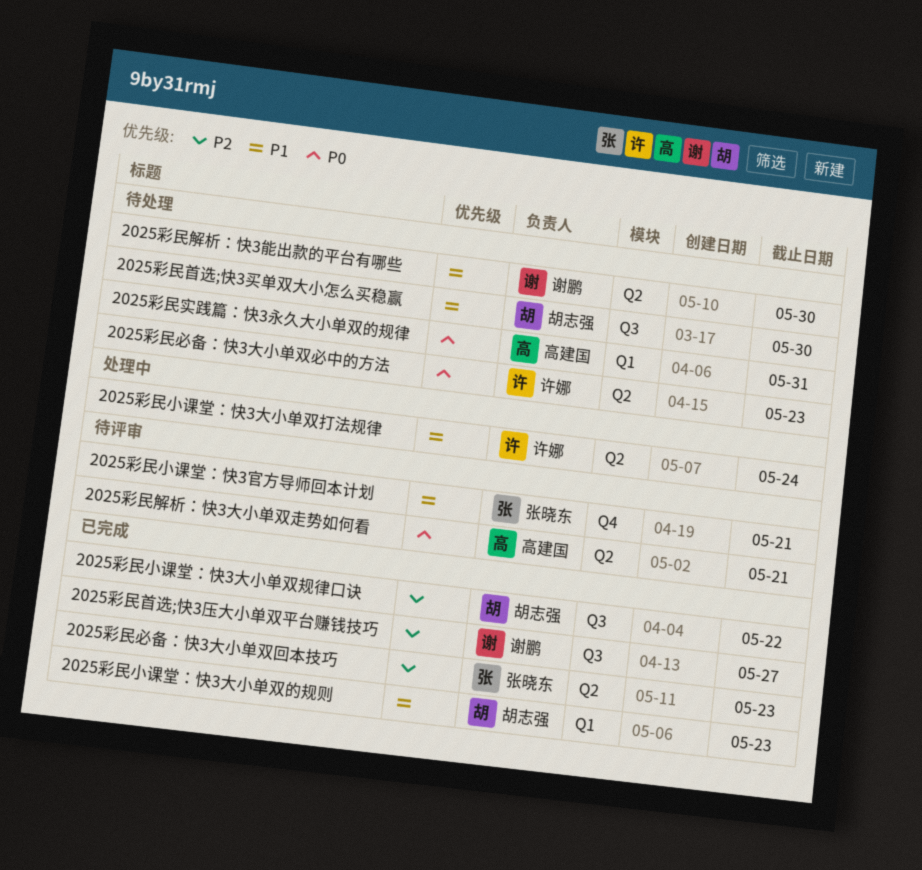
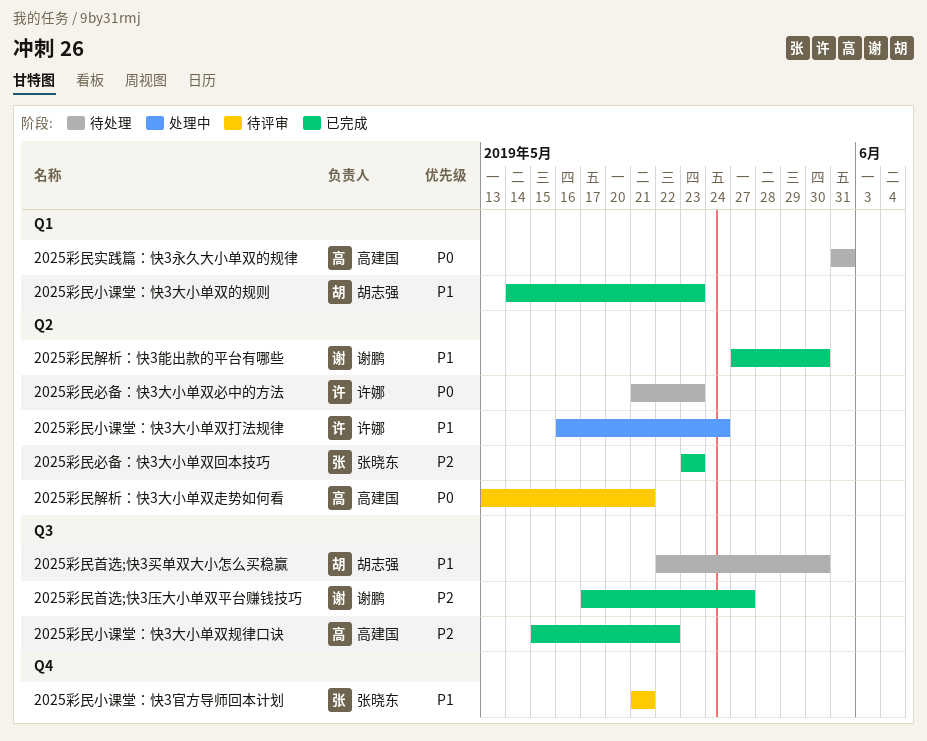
2025彩民小课堂：快3大小单双规律口诀, owner: 胡志强 -> 高建国
2025彩民解析：快3能出款的平台有哪些, status: 待处理 -> 已完成

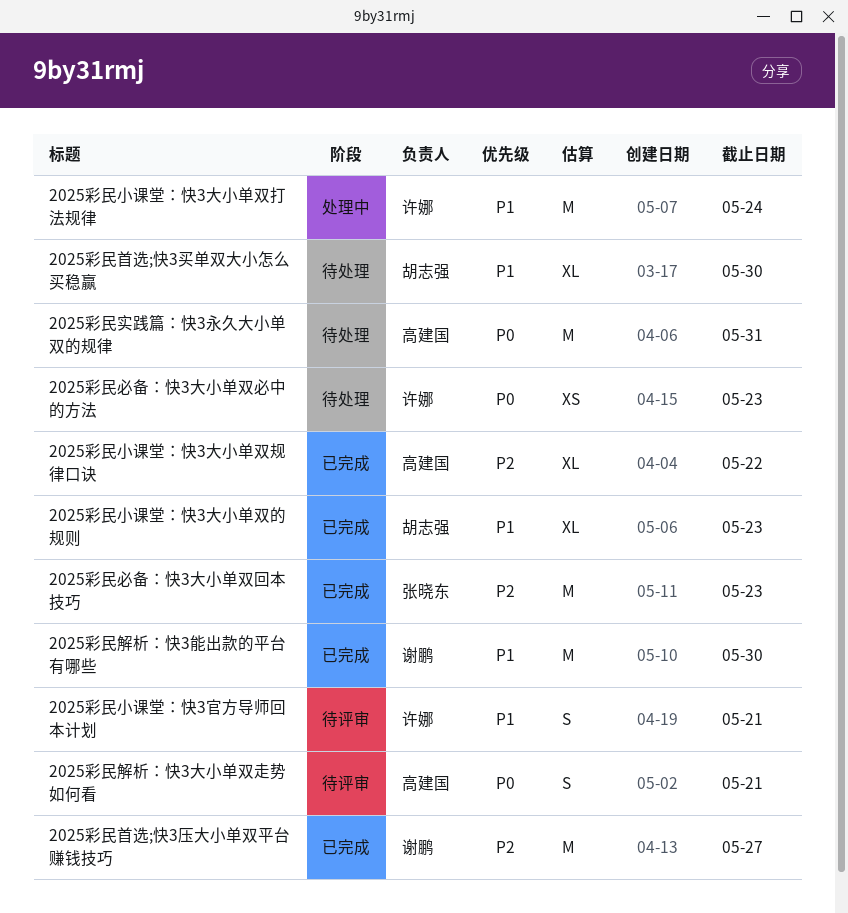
2025彩民小课堂：快3官方导师回本计划, owner: 张晓东 -> 许娜

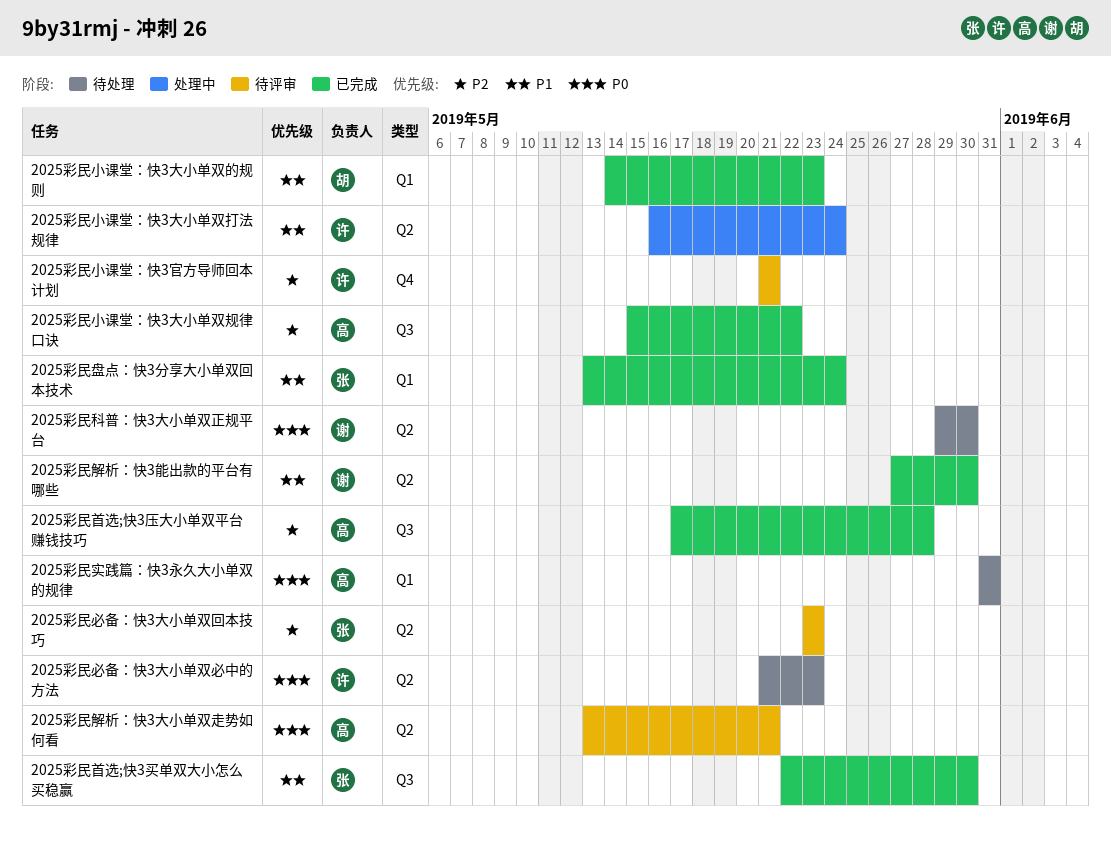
2025彩民小课堂：快3官方导师回本计划, priority: P1 -> P2
2025彩民必备：快3大小单双回本技巧, status: 已完成 -> 待评审
2025彩民盘点：快3分享大小单双回本技术: none -> present
2025彩民科普：快3大小单双正规平台: none -> present
2025彩民首选;快3买单双大小怎么买稳赢, status: 待处理 -> 已完成
2025彩民首选;快3买单双大小怎么买稳赢, owner: 胡志强 -> 张晓东
2025彩民首选;快3压大小单双平台赚钱技巧, owner: 谢鹏 -> 高建国
2025彩民首选;快3压大小单双平台赚钱技巧, due: May 27 -> May 28

